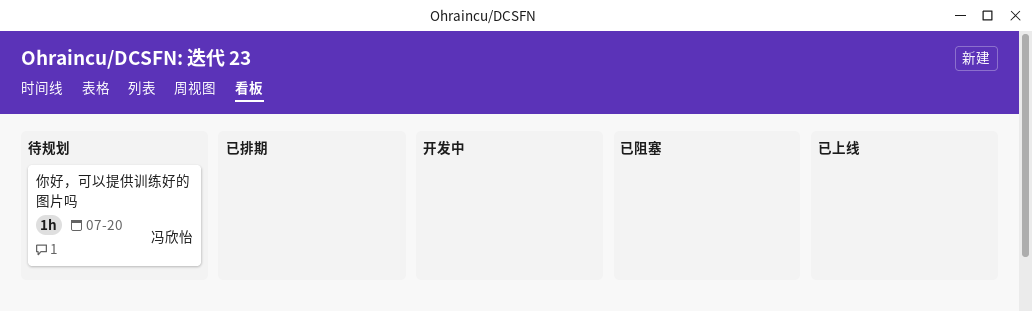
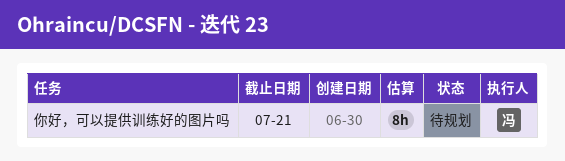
你好，可以提供训练好的图片吗, estimate: 1h -> 8h
你好，可以提供训练好的图片吗, due: Jul 20 -> Jul 21

